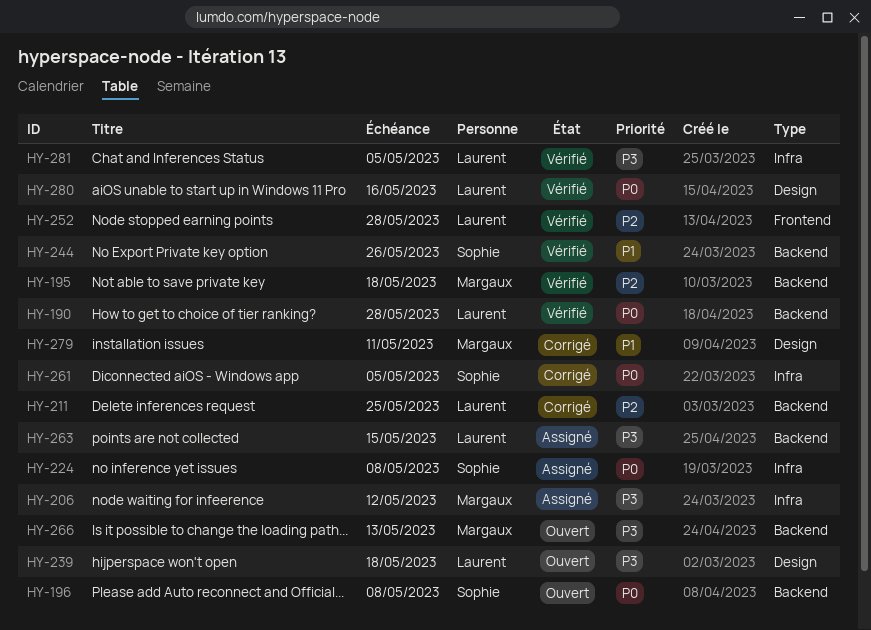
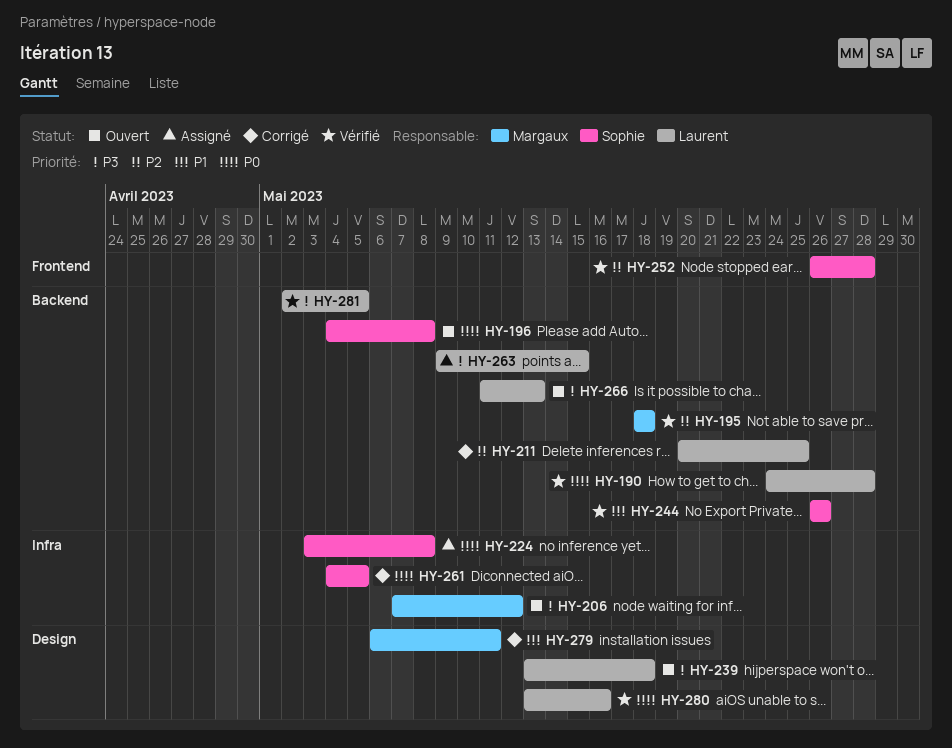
HY-206, status: Assigné -> Ouvert
HY-252, owner: Laurent -> Sophie
HY-266, owner: Margaux -> Laurent
HY-281, label: Infra -> Backend

